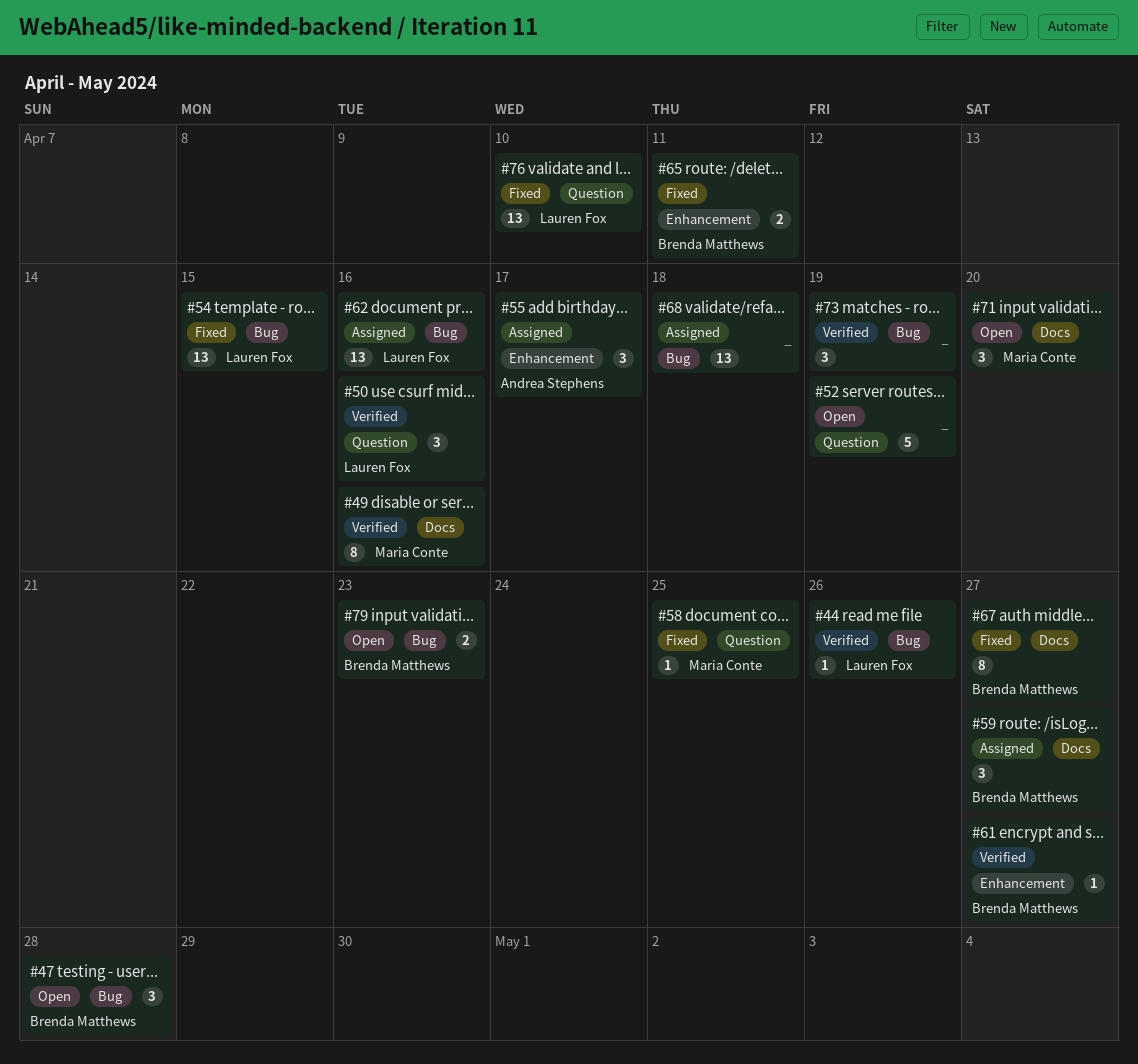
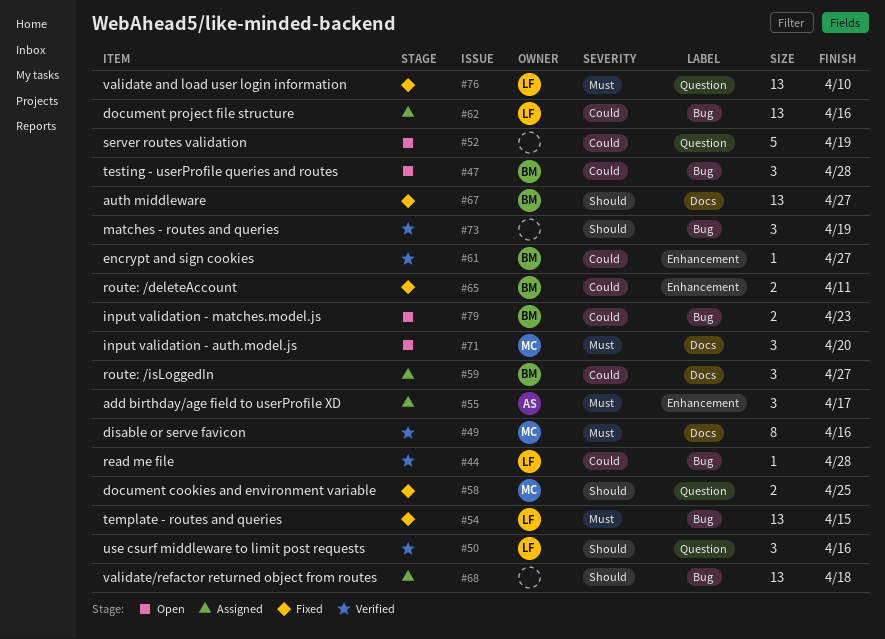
#44, due: Apr 26 -> Apr 28
#58, estimate: 1 -> 2
#67, estimate: 8 -> 13

